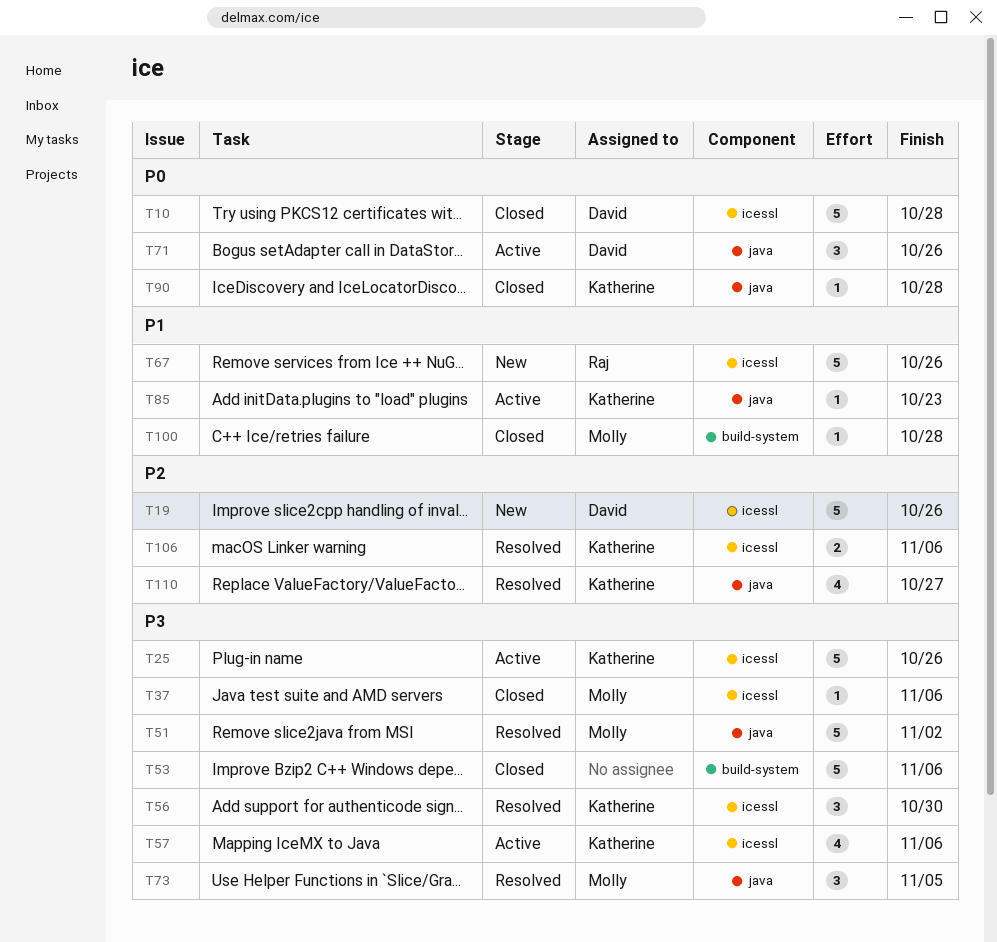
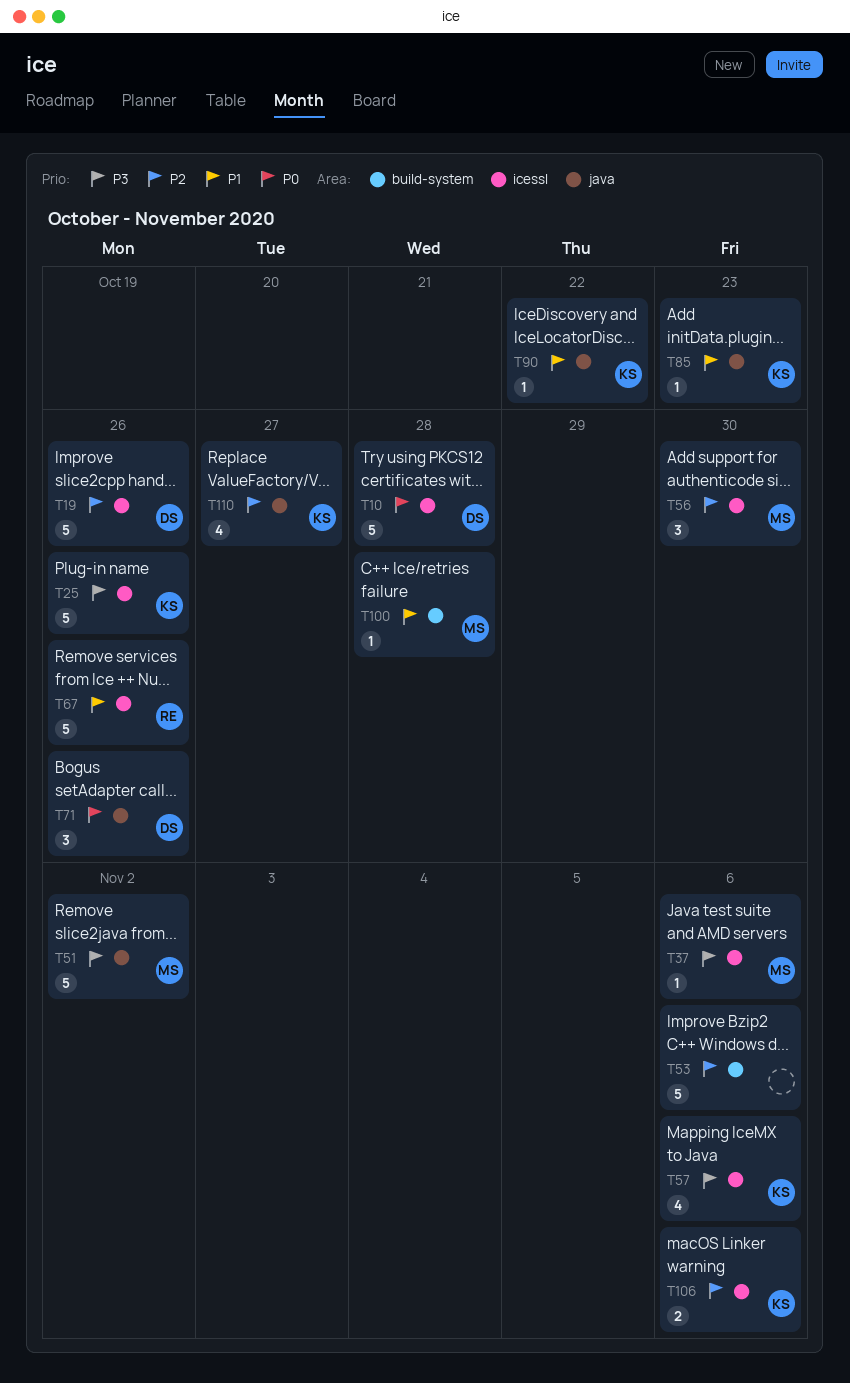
T53, priority: P3 -> P2
T56, owner: Katherine -> Molly
T56, priority: P3 -> P2
T73: present -> none
T90, priority: P0 -> P1
T90, due: Oct 28 -> Oct 22

